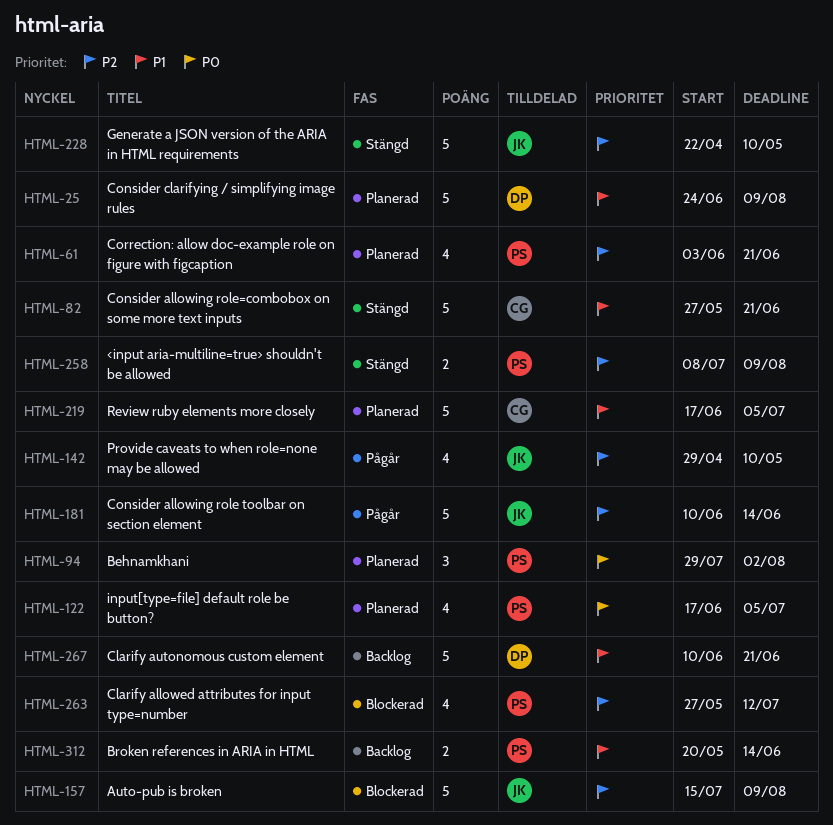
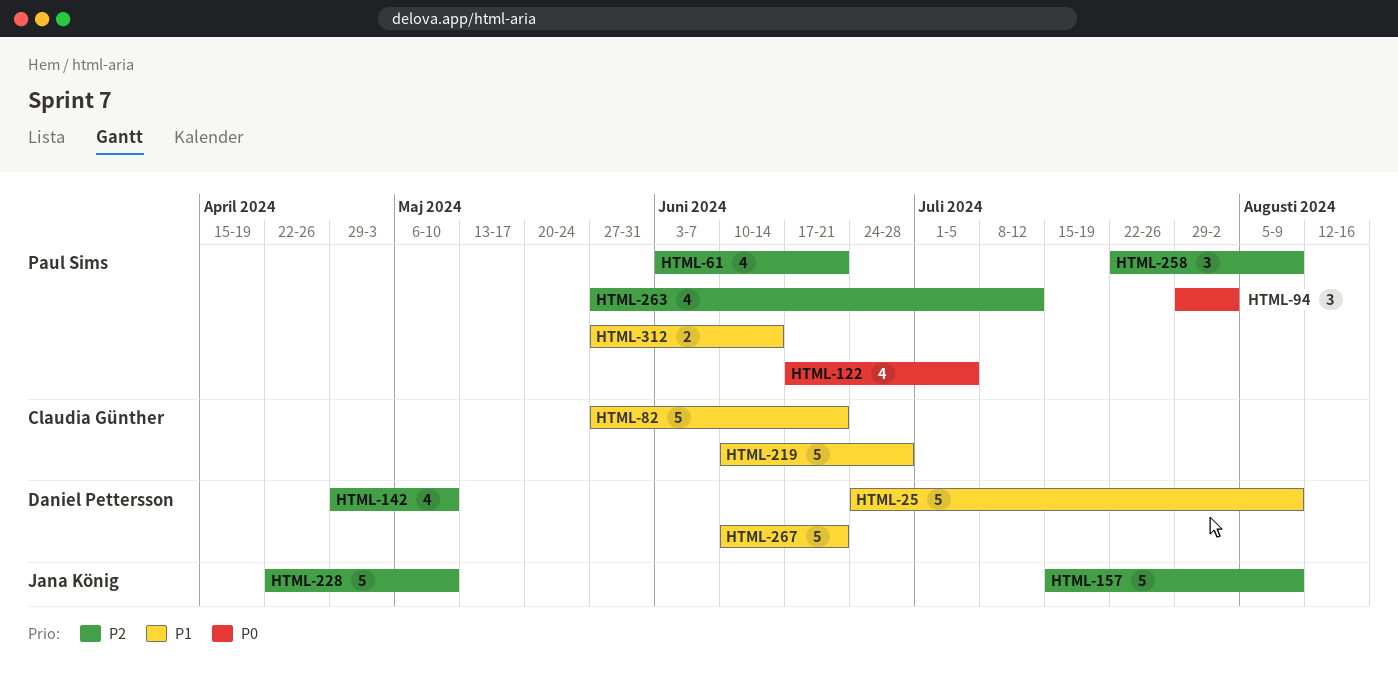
HTML-142, owner: Jana König -> Daniel Pettersson
HTML-181: present -> none
HTML-219, start: Jun 17 -> Jun 10
HTML-219, due: Jul 5 -> Jun 28
HTML-258, estimate: 2 -> 3
HTML-258, start: Jul 8 -> Jul 22
HTML-312, start: May 20 -> May 27

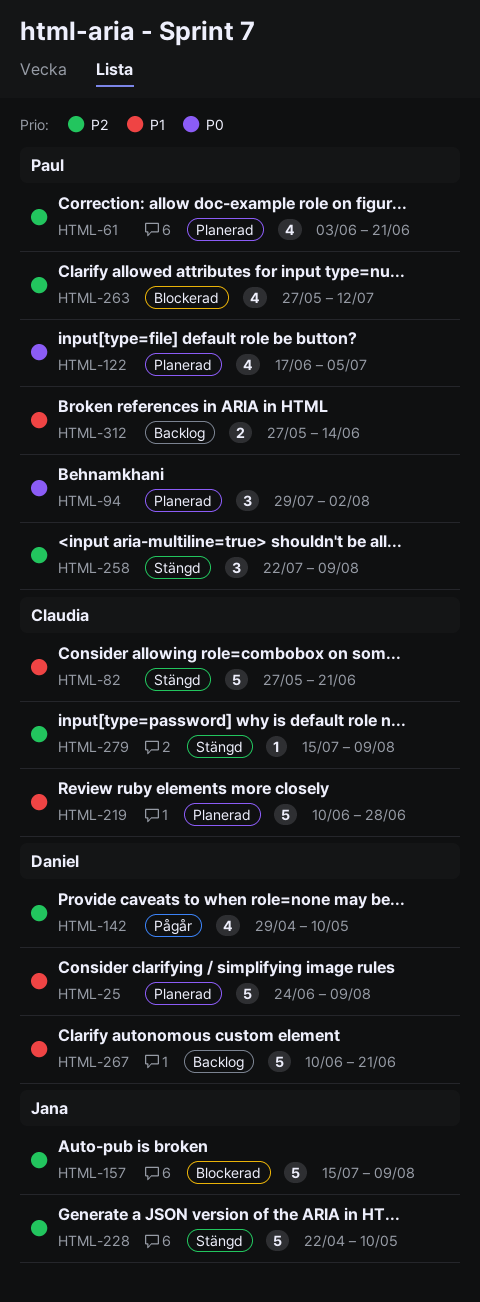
HTML-279: none -> present

